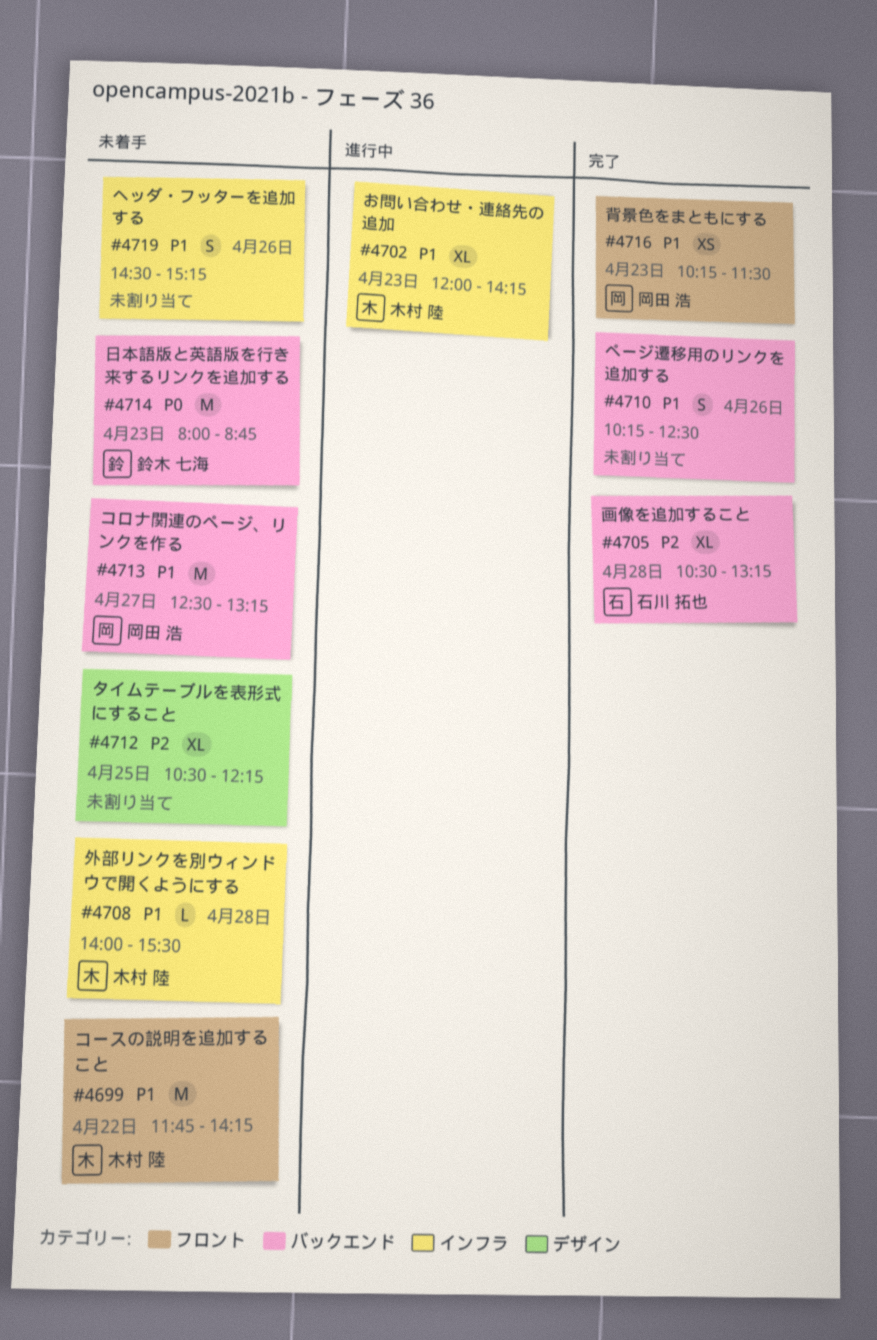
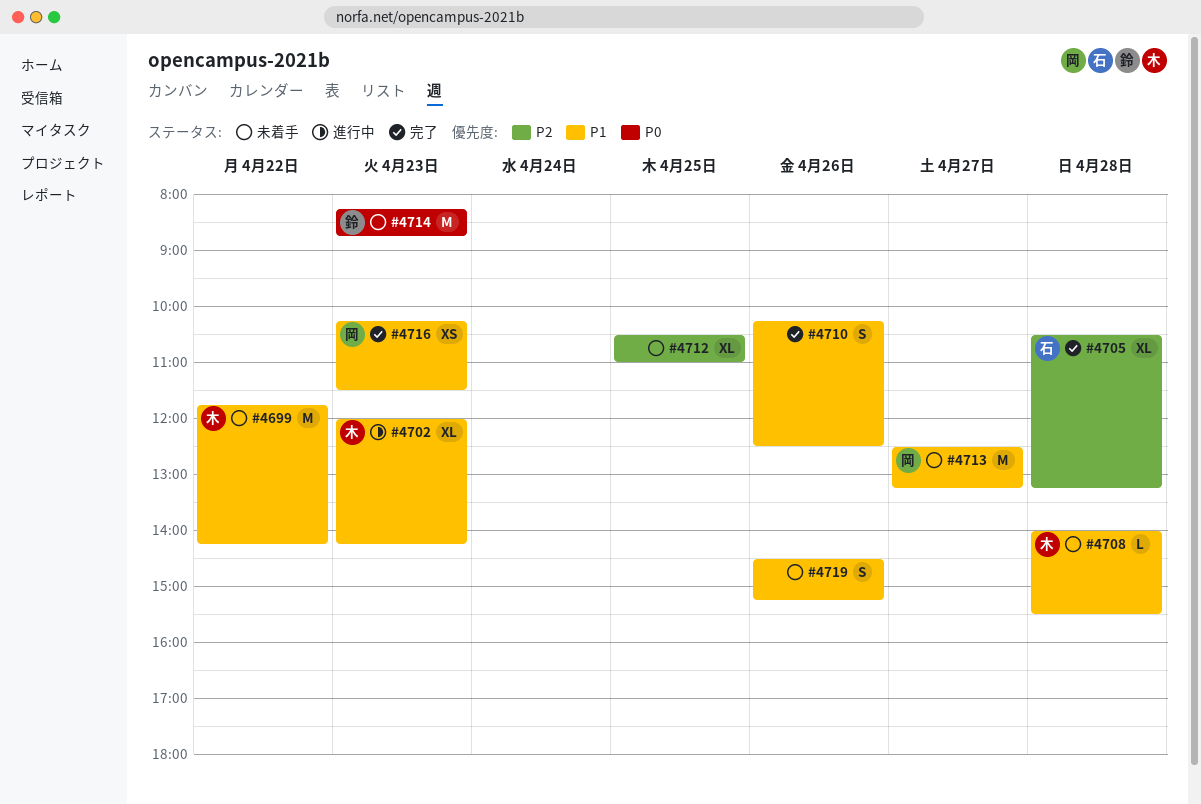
#4712, ends: 12:15 -> 11:00
#4714, begins: 08:00 -> 08:15

